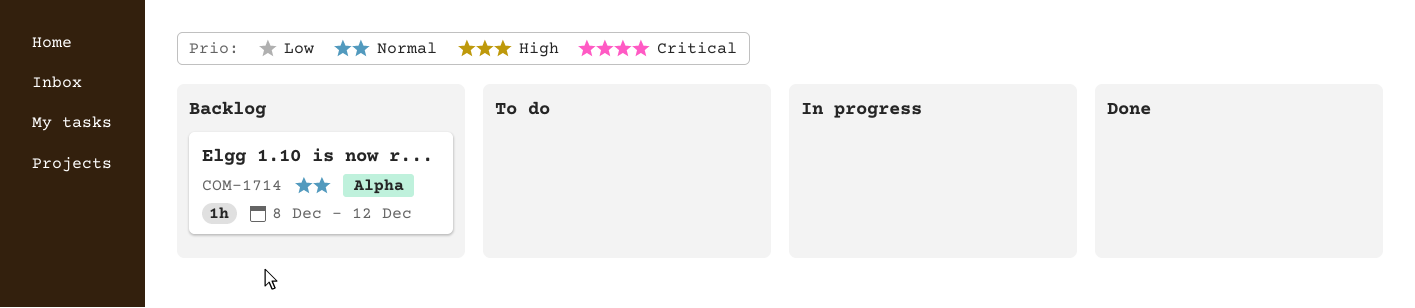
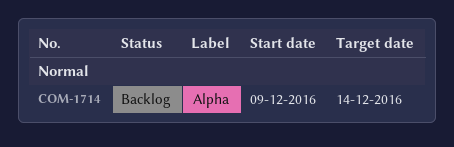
COM-1714, start: Dec 8 -> Dec 9
COM-1714, due: Dec 12 -> Dec 14

